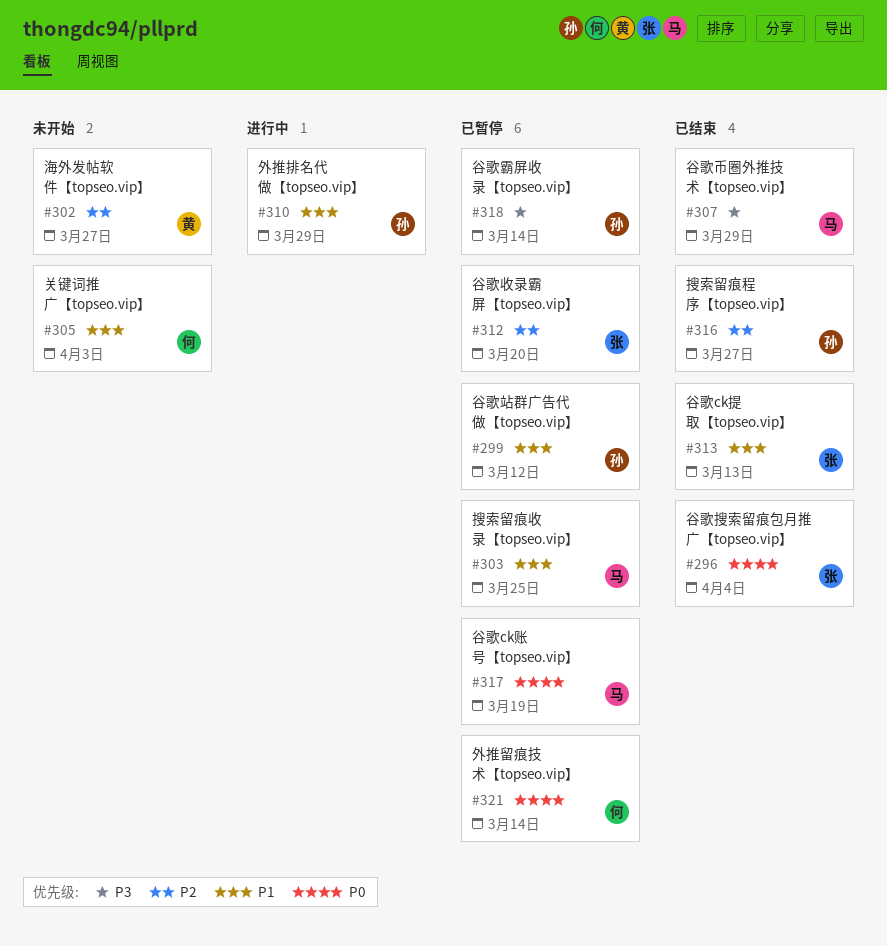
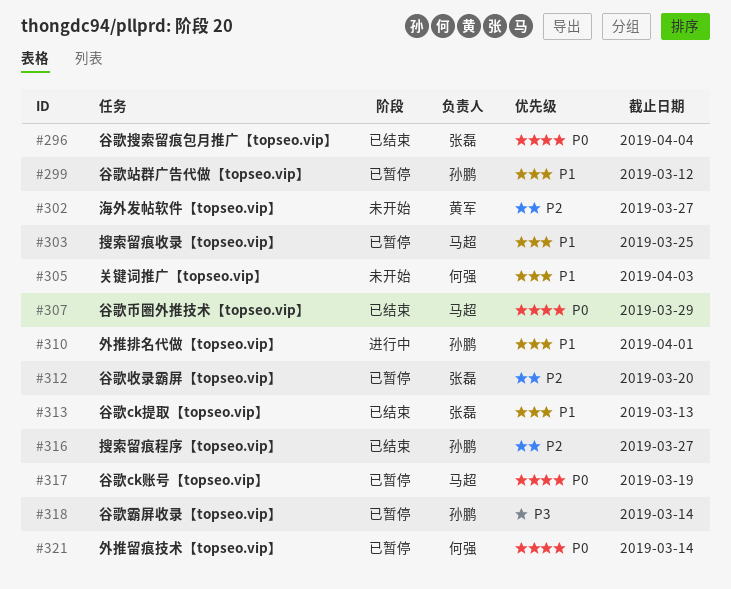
#307, priority: P3 -> P0
#310, due: Mar 29 -> Apr 1

